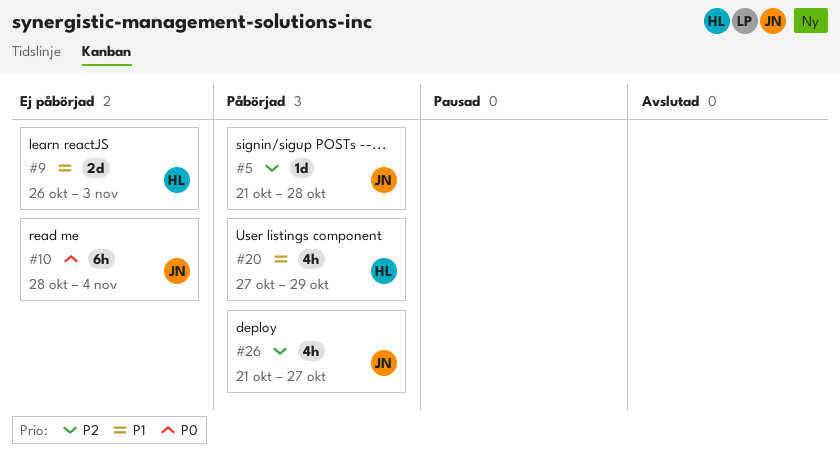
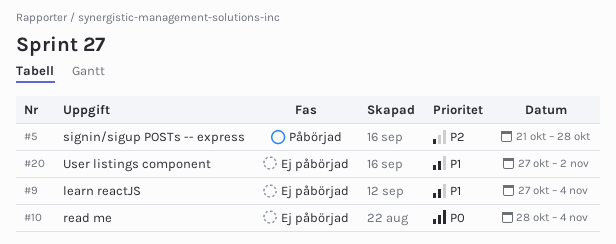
#9, start: Oct 26 -> Oct 27
#9, due: Nov 3 -> Nov 4
#20, status: Påbörjad -> Ej påbörjad
#20, due: Oct 29 -> Nov 2
#26: present -> none

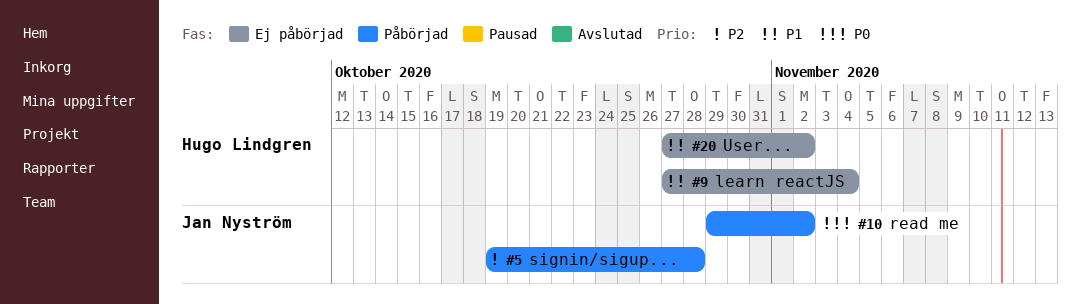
#5, start: Oct 21 -> Oct 19
#10, status: Ej påbörjad -> Påbörjad
#10, start: Oct 28 -> Oct 29
#10, due: Nov 4 -> Nov 2

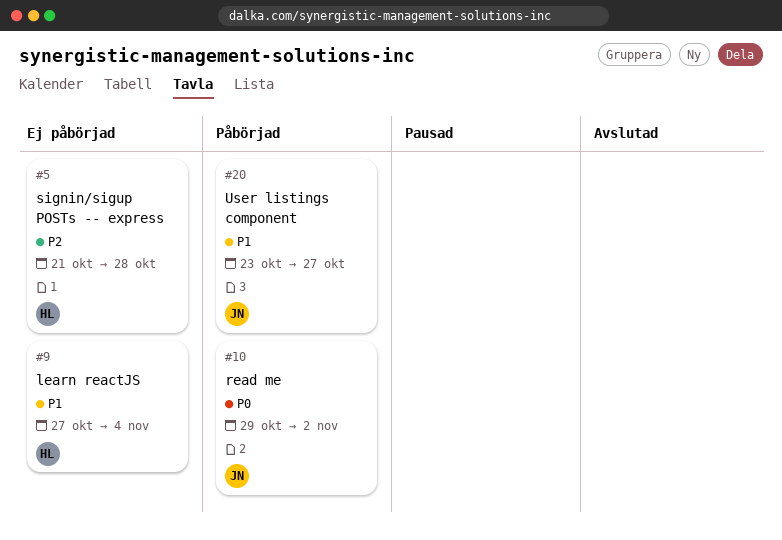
#5, status: Påbörjad -> Ej påbörjad
#5, owner: Jan Nyström -> Hugo Lindgren
#5, start: Oct 19 -> Oct 21
#20, status: Ej påbörjad -> Påbörjad
#20, owner: Hugo Lindgren -> Jan Nyström
#20, start: Oct 27 -> Oct 23
#20, due: Nov 2 -> Oct 27

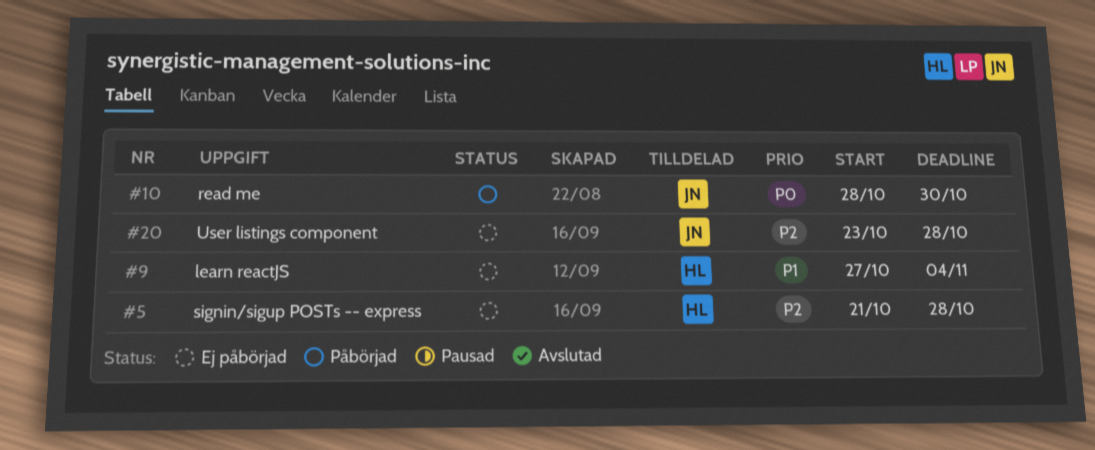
#10, start: Oct 29 -> Oct 28
#10, due: Nov 2 -> Oct 30
#20, status: Påbörjad -> Ej påbörjad
#20, priority: P1 -> P2
#20, due: Oct 27 -> Oct 28

